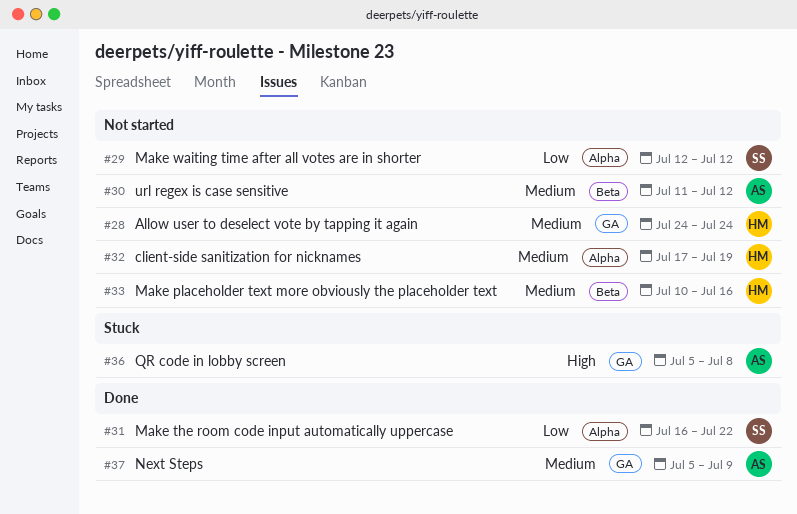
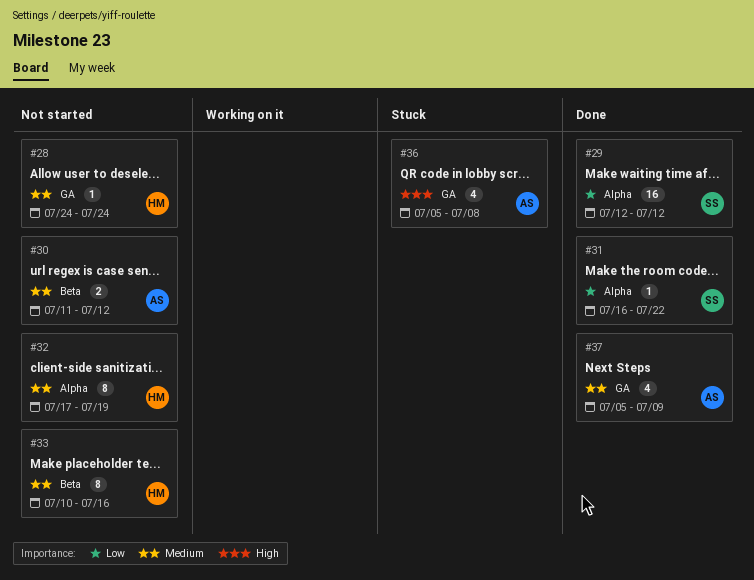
#29, status: Not started -> Done

